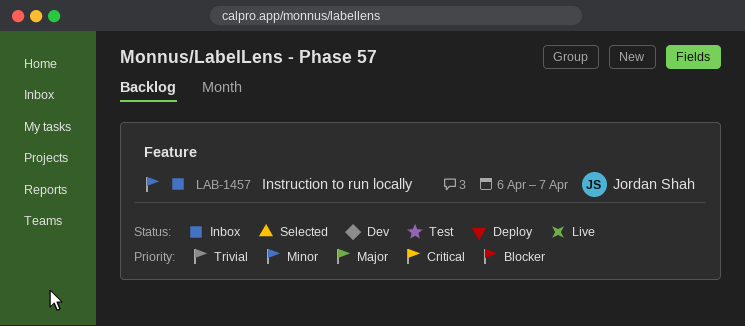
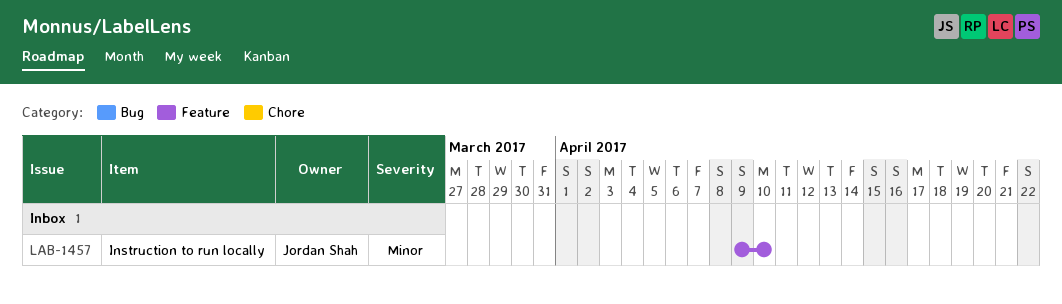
LAB-1457, start: Apr 6 -> Apr 9
LAB-1457, due: Apr 7 -> Apr 10

